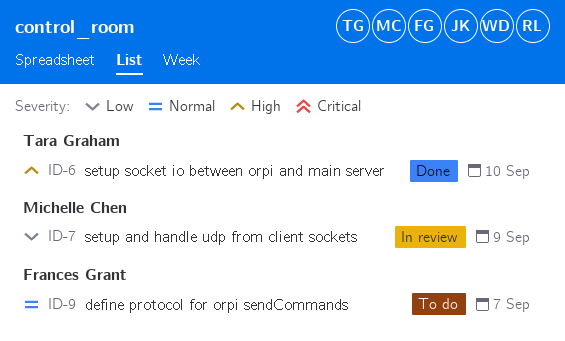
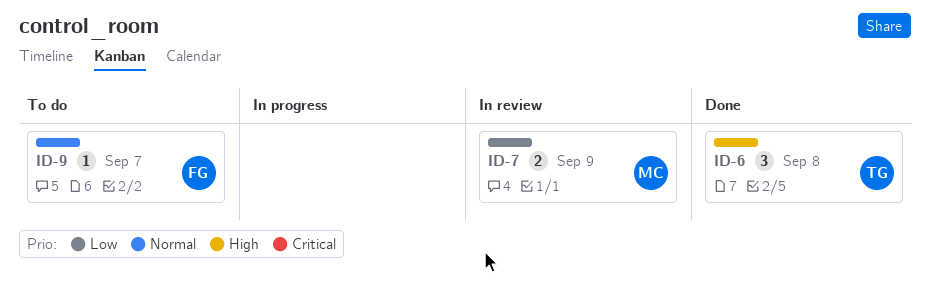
ID-6, due: Sep 10 -> Sep 8

